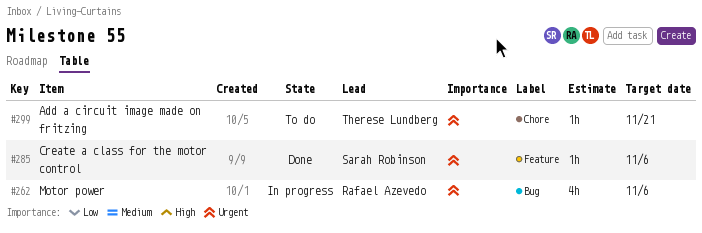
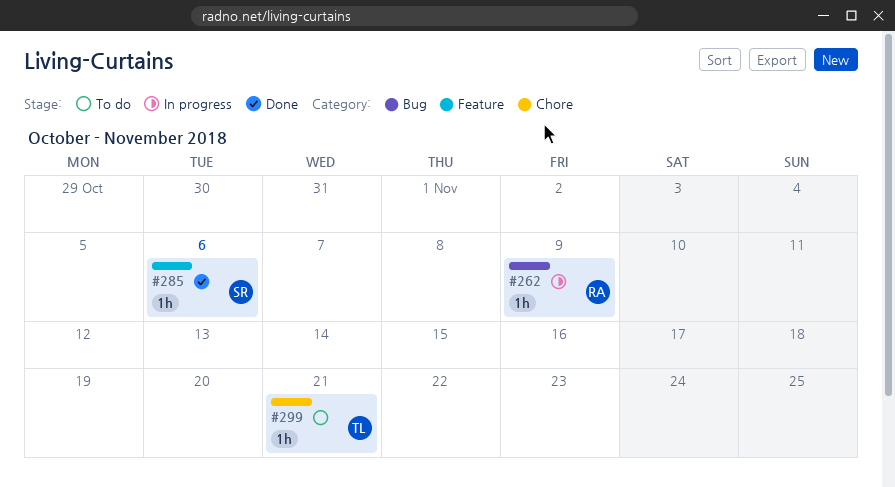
#262, estimate: 4h -> 1h
#262, due: Nov 6 -> Nov 9

